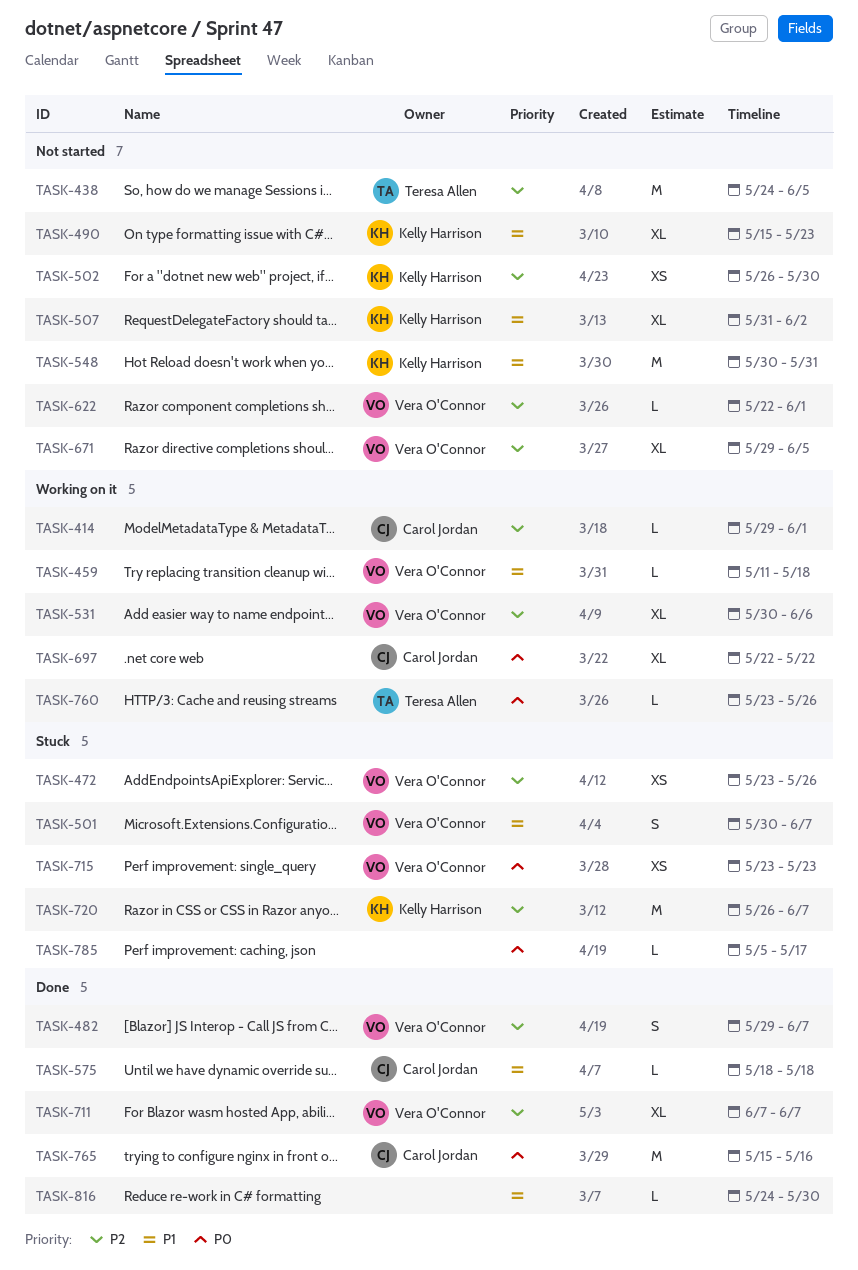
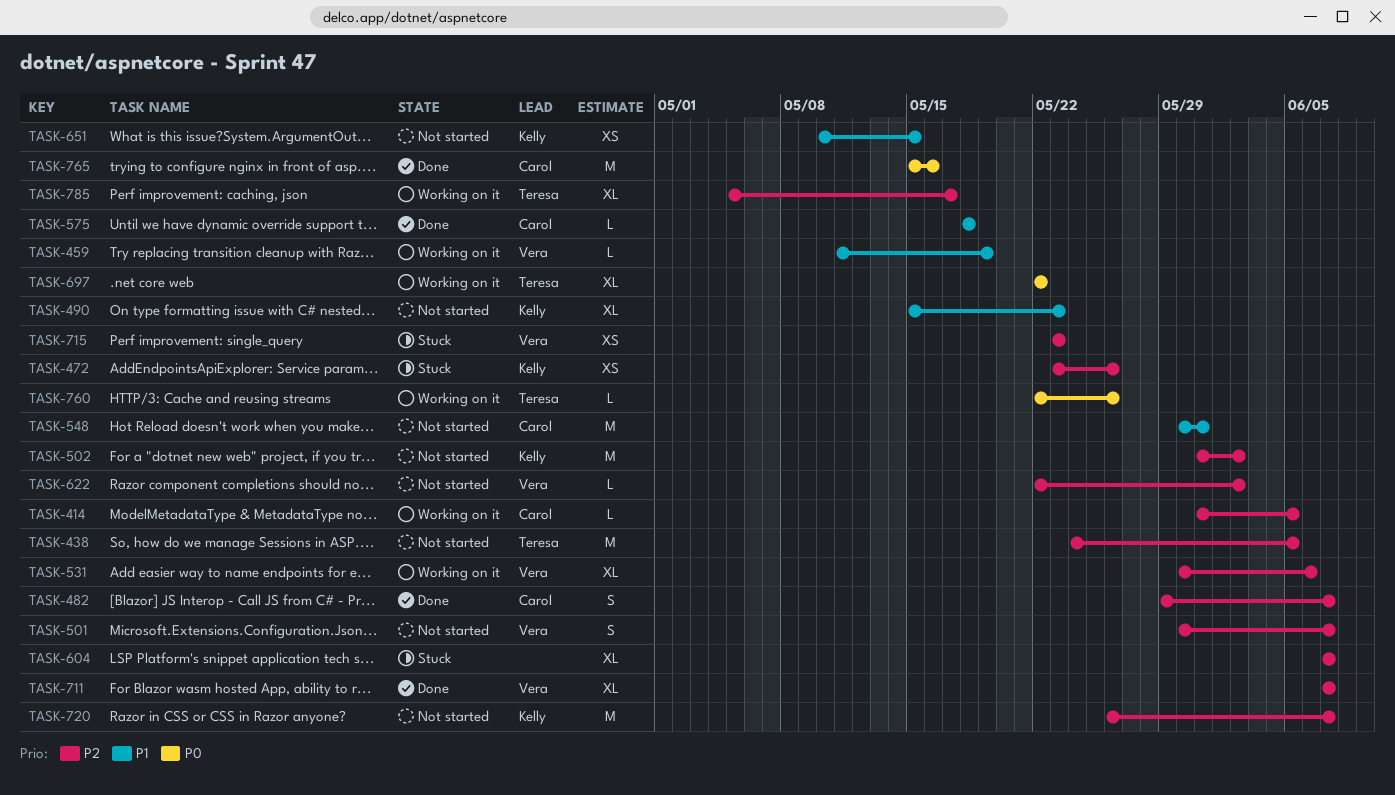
TASK-414, start: May 29 -> May 31
TASK-414, due: Jun 1 -> Jun 5
TASK-459, due: May 18 -> May 19
TASK-472, owner: Vera O'Connor -> Kelly Harrison
TASK-482, owner: Vera O'Connor -> Carol Jordan
TASK-501, status: Stuck -> Not started
TASK-501, priority: P1 -> P2
TASK-502, estimate: XS -> M
TASK-502, start: May 26 -> May 31
TASK-502, due: May 30 -> Jun 2
TASK-507: present -> none
TASK-548, owner: Kelly Harrison -> Carol Jordan
TASK-604: none -> present
TASK-622, due: Jun 1 -> Jun 2
TASK-651: none -> present
TASK-671: present -> none
TASK-697, owner: Carol Jordan -> Teresa Allen
TASK-715, priority: P0 -> P2
TASK-720, status: Stuck -> Not started
TASK-760, start: May 23 -> May 22
TASK-785, status: Stuck -> Working on it
TASK-785, owner: none -> Teresa Allen
TASK-785, priority: P0 -> P2
TASK-785, estimate: L -> XL
TASK-816: present -> none

